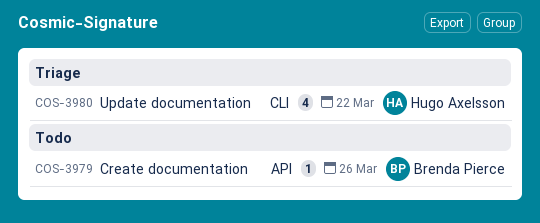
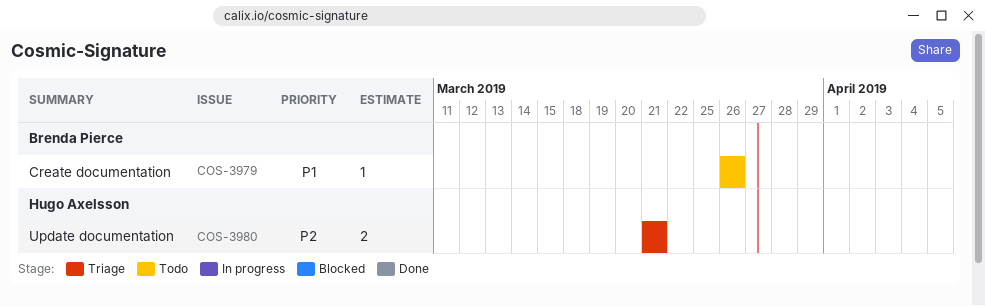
COS-3980, estimate: 4 -> 2
COS-3980, due: Mar 22 -> Mar 21

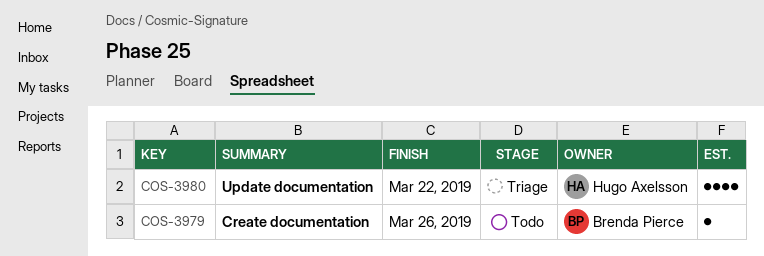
COS-3980, estimate: 2 -> 4
COS-3980, due: Mar 21 -> Mar 22

